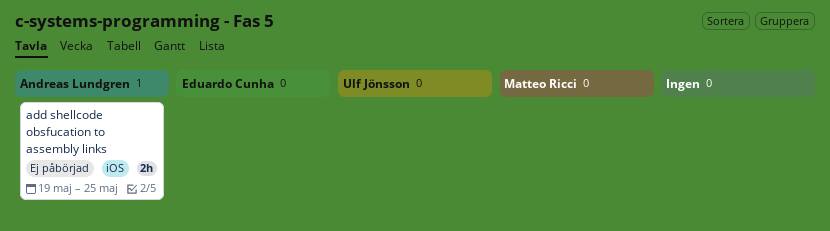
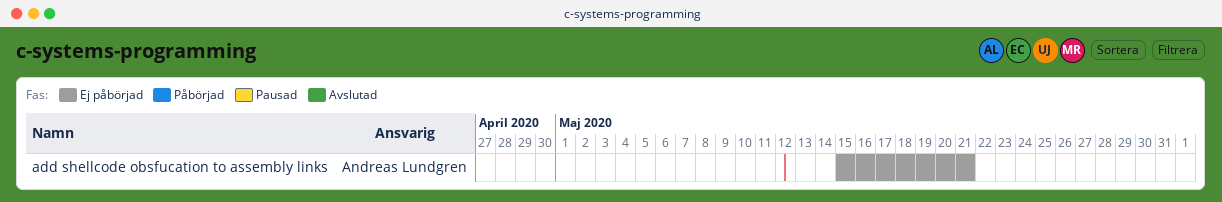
add shellcode obsfucation to assembly links, start: May 19 -> May 15
add shellcode obsfucation to assembly links, due: May 25 -> May 21

